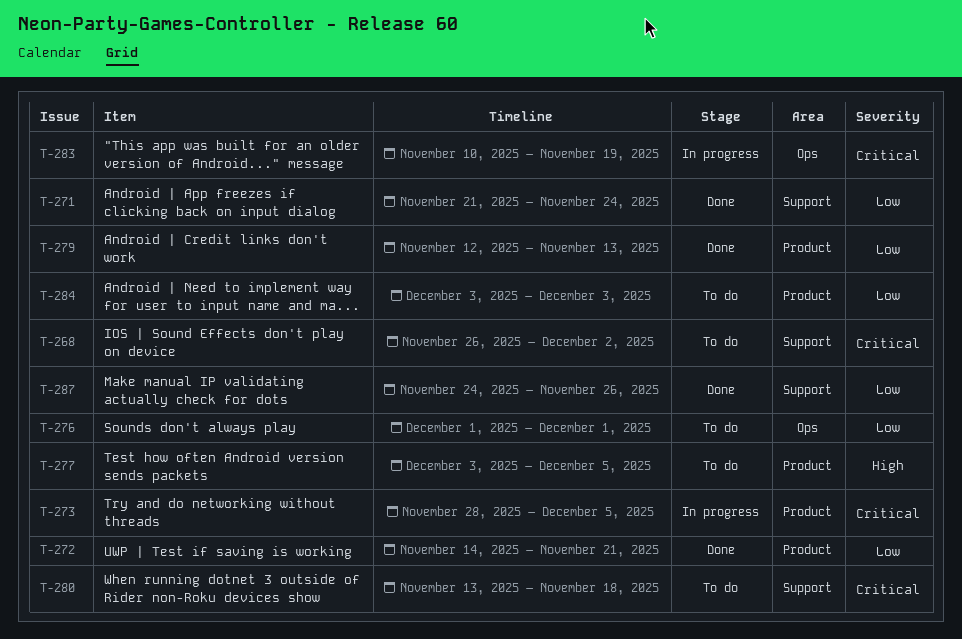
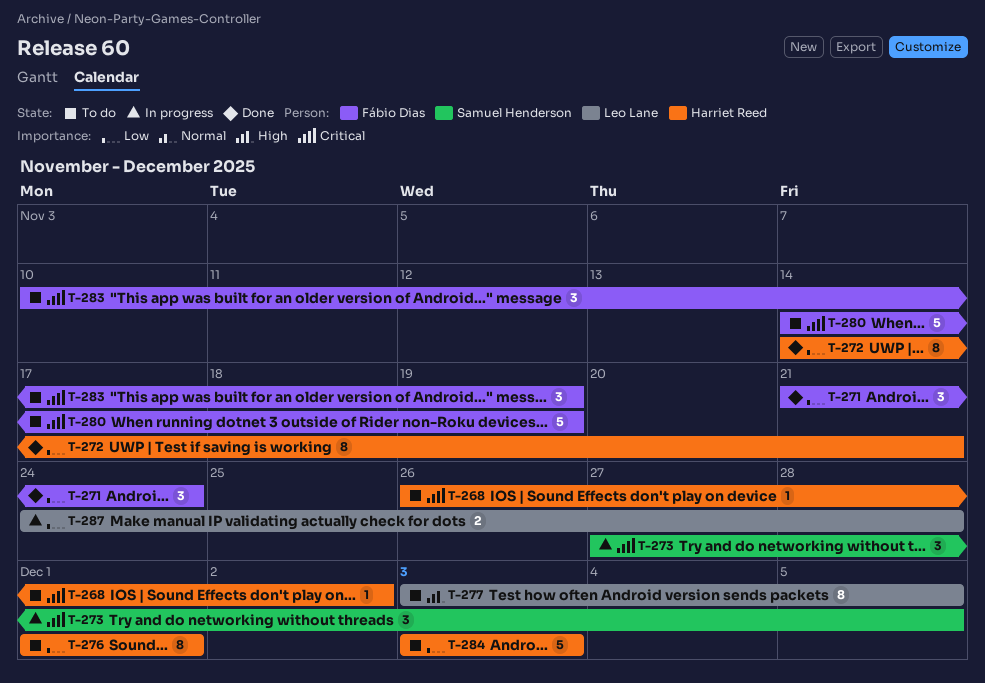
T-273, start: Nov 28 -> Nov 27
T-279: present -> none
T-280, start: Nov 13 -> Nov 14
T-280, due: Nov 18 -> Nov 19
T-283, status: In progress -> To do
T-287, status: Done -> In progress
T-287, due: Nov 26 -> Nov 28

